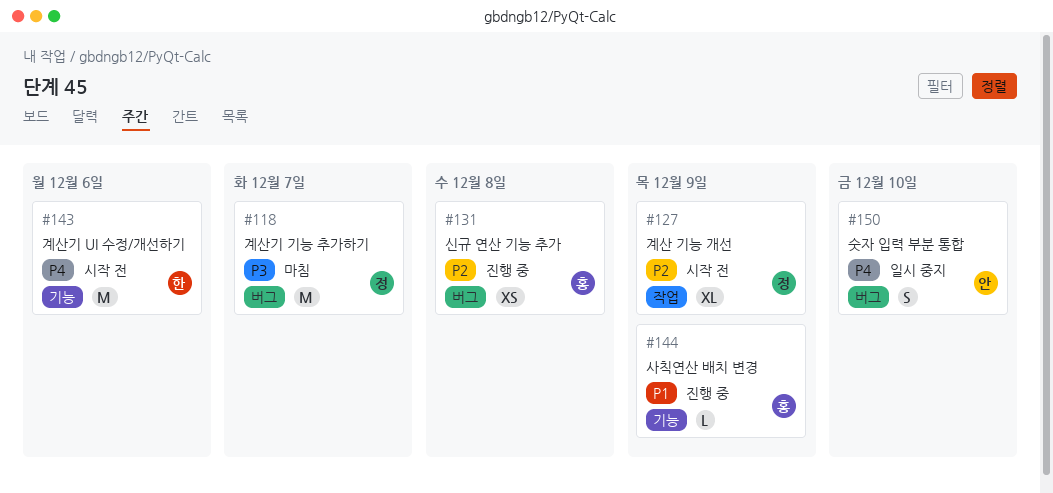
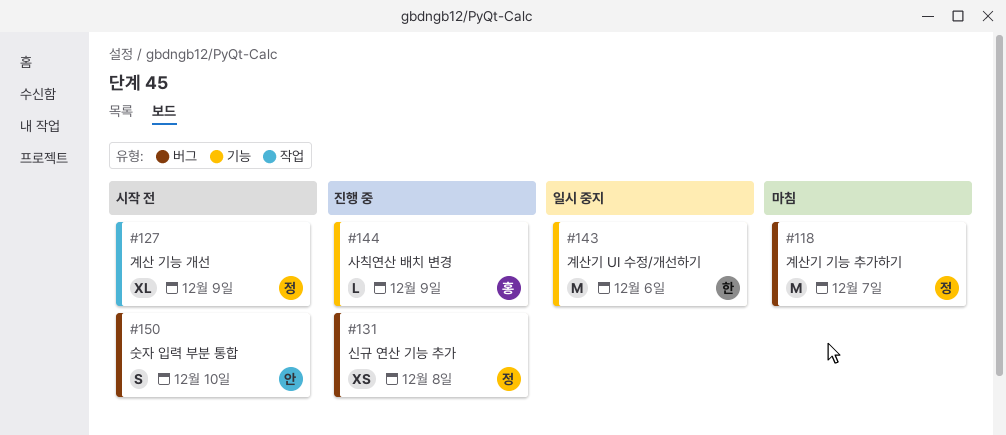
#131, owner: 홍 -> 정
#143, status: 시작 전 -> 일시 중지
#150, status: 일시 중지 -> 시작 전

